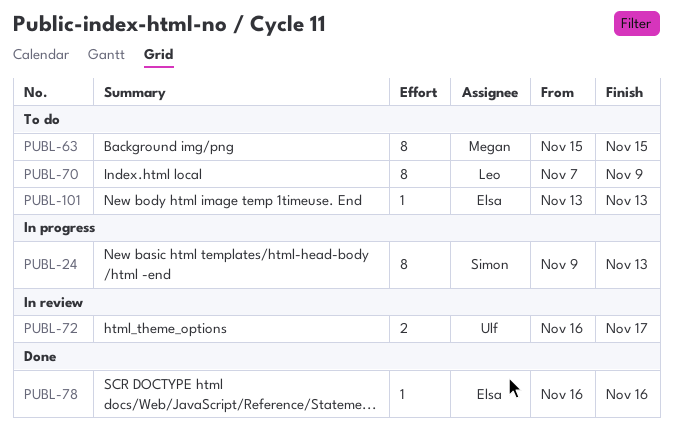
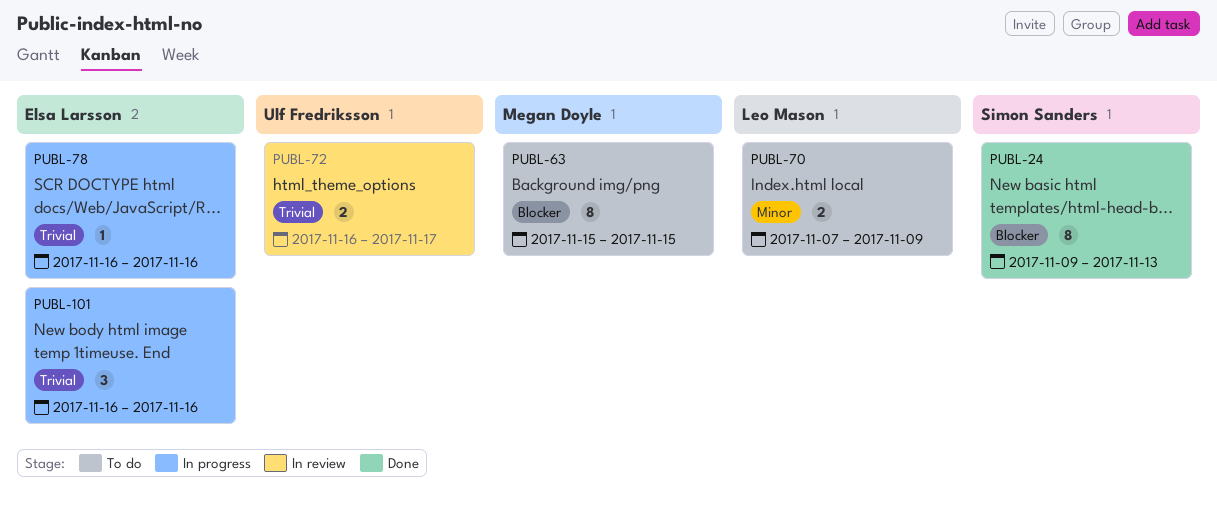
PUBL-24, status: In progress -> Done
PUBL-70, estimate: 8 -> 2
PUBL-78, status: Done -> In progress
PUBL-101, status: To do -> In progress
PUBL-101, estimate: 1 -> 3
PUBL-101, start: Nov 13 -> Nov 16
PUBL-101, due: Nov 13 -> Nov 16

